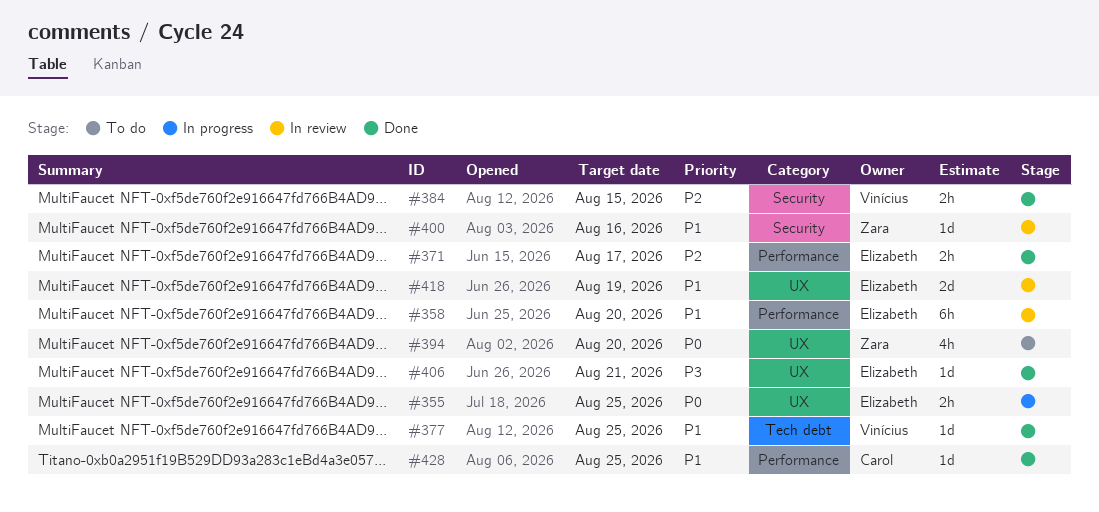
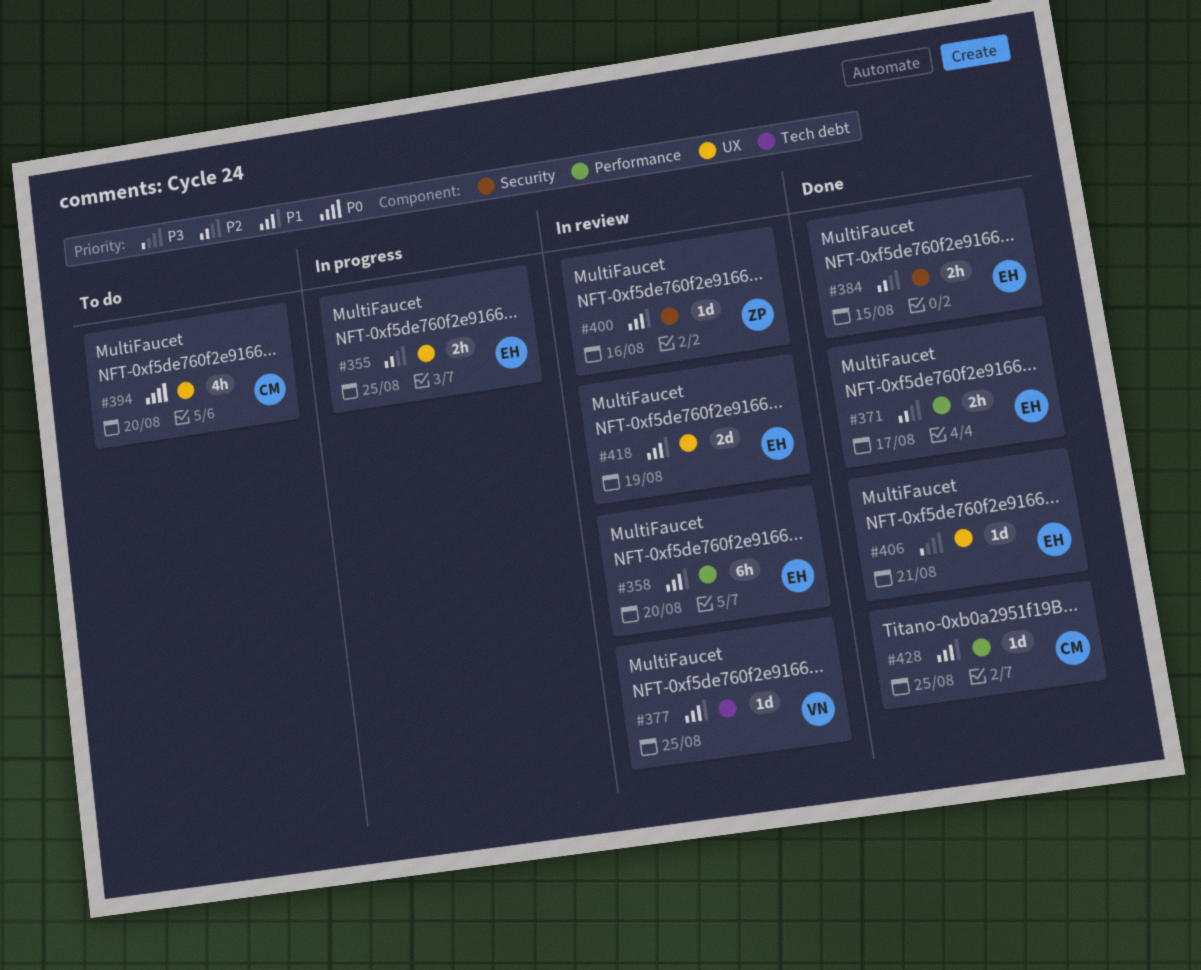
#355, priority: P0 -> P2
#377, status: Done -> In review
#384, owner: Vinícius -> Elizabeth
#394, owner: Zara -> Carol

